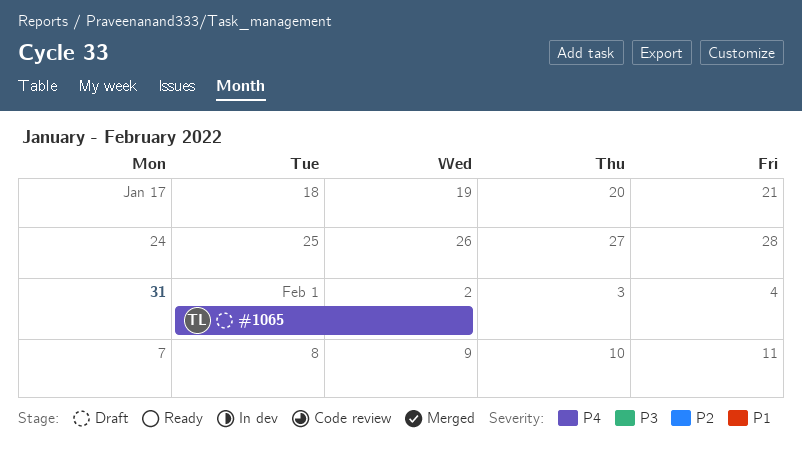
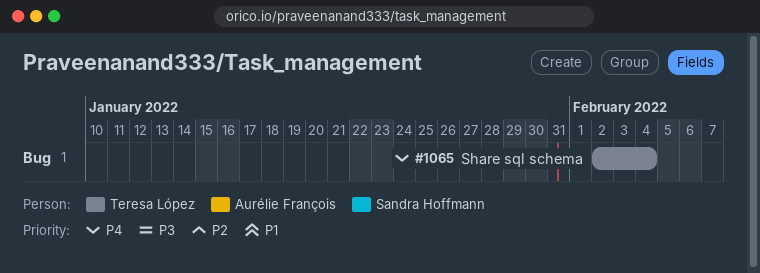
#1065, start: Feb 1 -> Feb 2
#1065, due: Feb 2 -> Feb 4

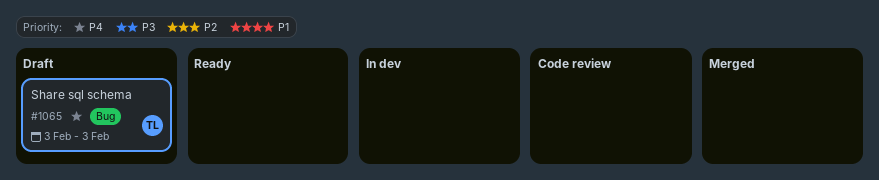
#1065, start: Feb 2 -> Feb 3
#1065, due: Feb 4 -> Feb 3

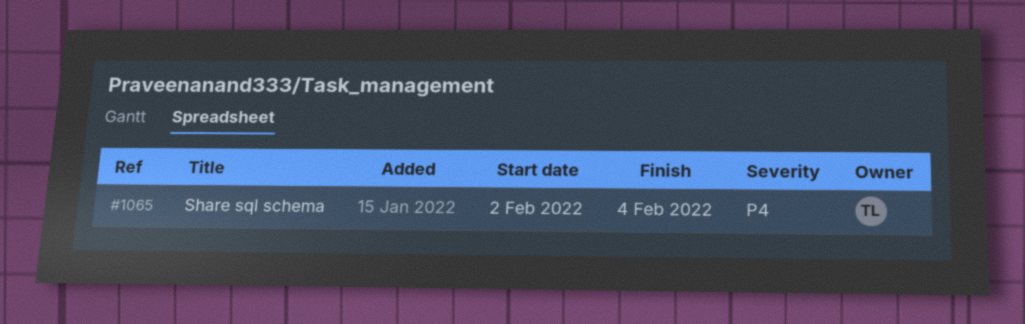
#1065, start: Feb 3 -> Feb 2
#1065, due: Feb 3 -> Feb 4

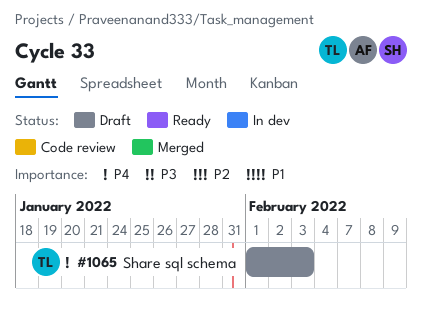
#1065, start: Feb 2 -> Feb 1
#1065, due: Feb 4 -> Feb 3

